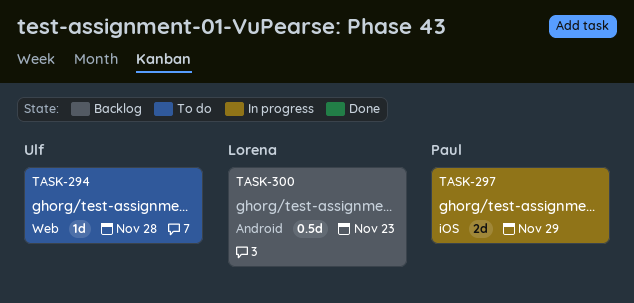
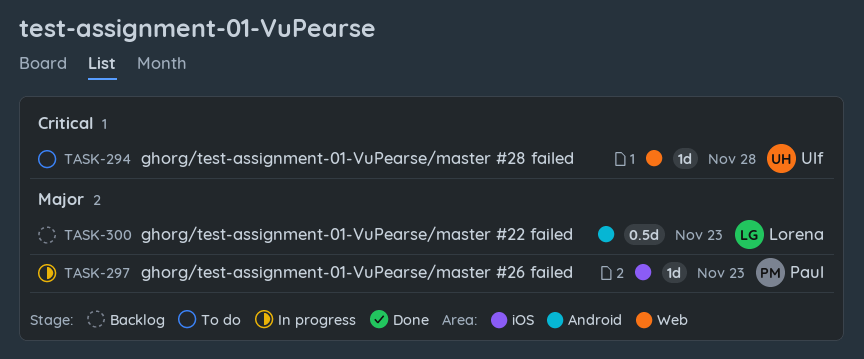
TASK-297, estimate: 2d -> 1d
TASK-297, due: Nov 29 -> Nov 23

